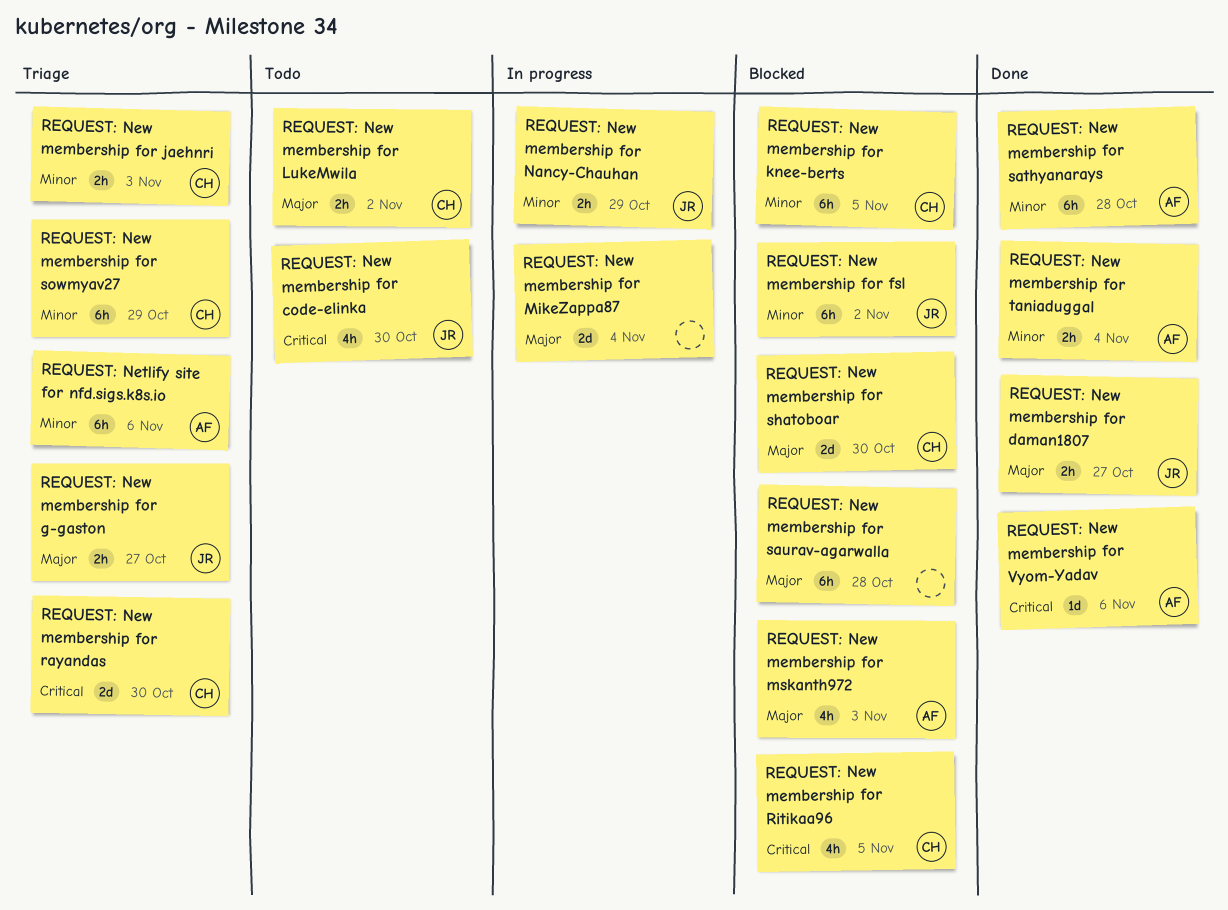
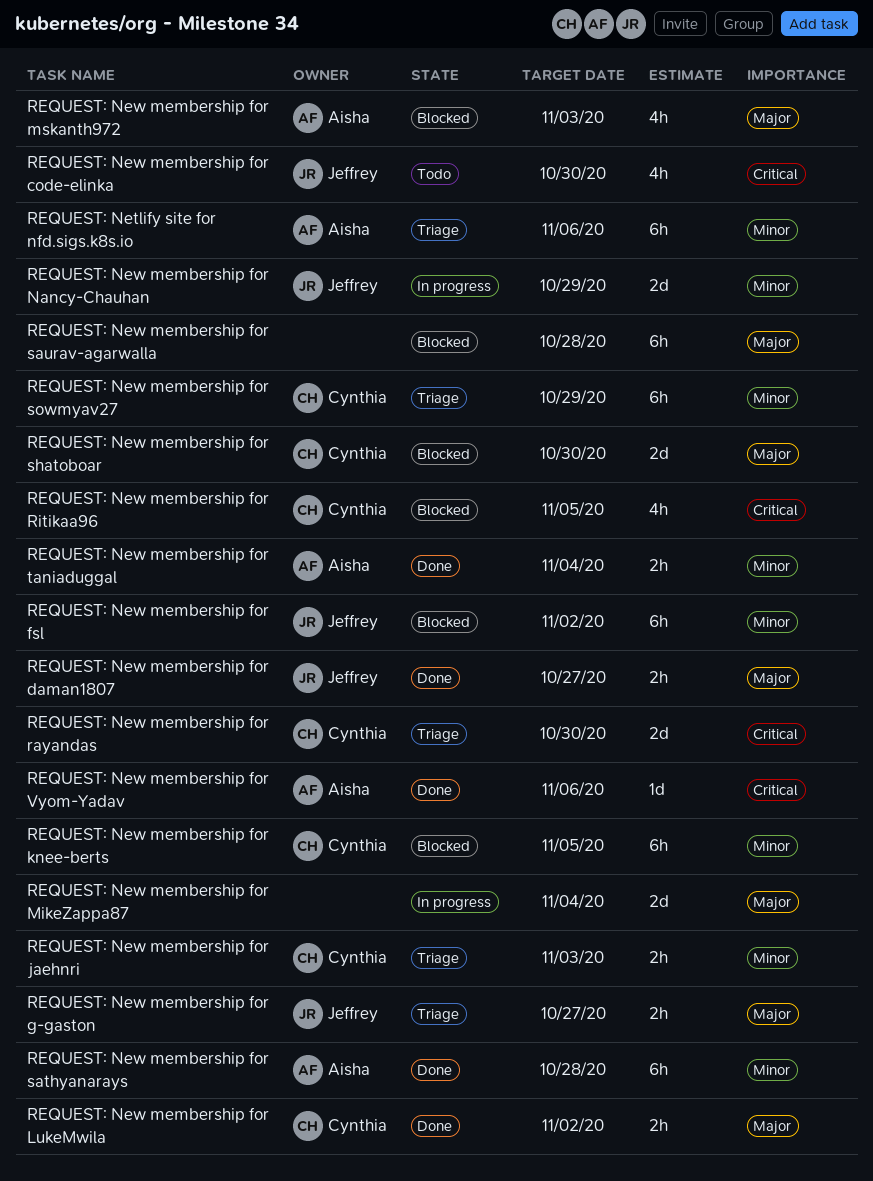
REQUEST: New membership for LukeMwila, status: Todo -> Done
REQUEST: New membership for Nancy-Chauhan, estimate: 2h -> 2d

